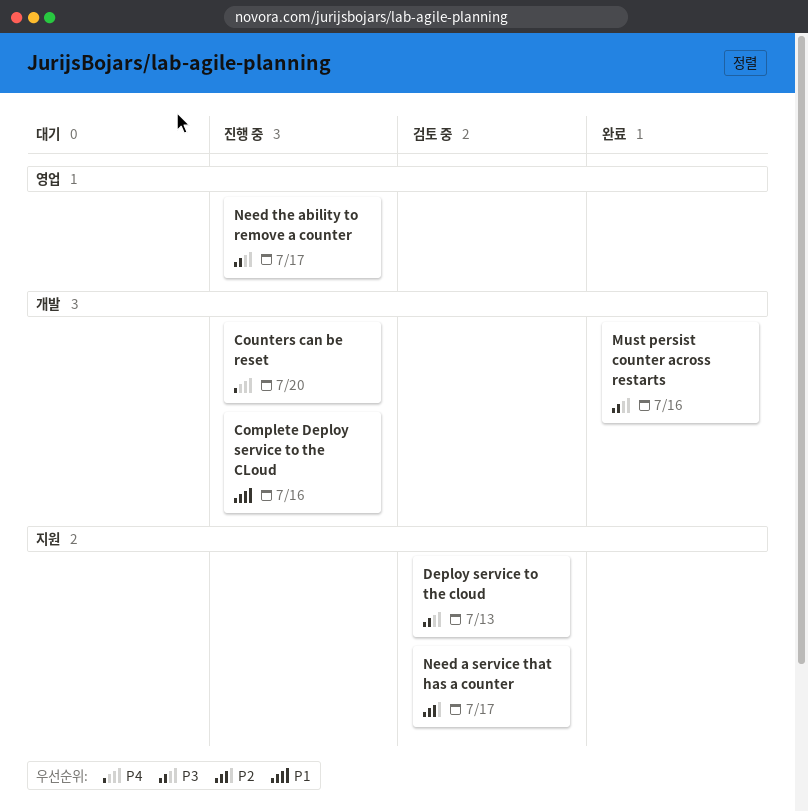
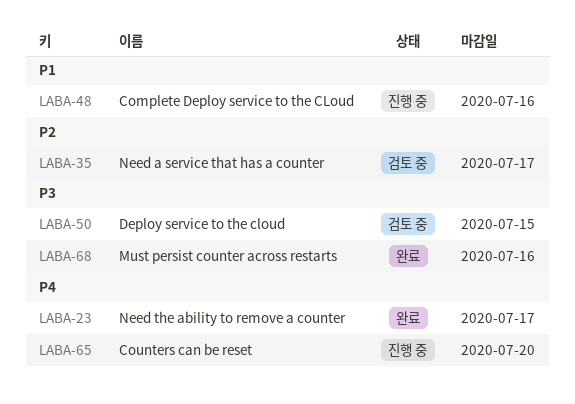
Deploy service to the cloud, due: Jul 13 -> Jul 15
Need the ability to remove a counter, status: 진행 중 -> 완료
Need the ability to remove a counter, priority: P3 -> P4

